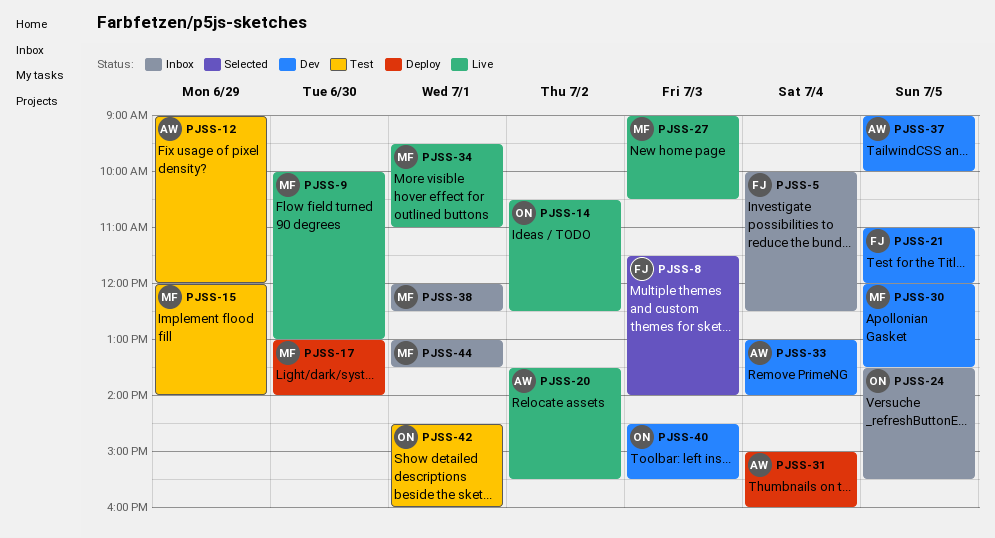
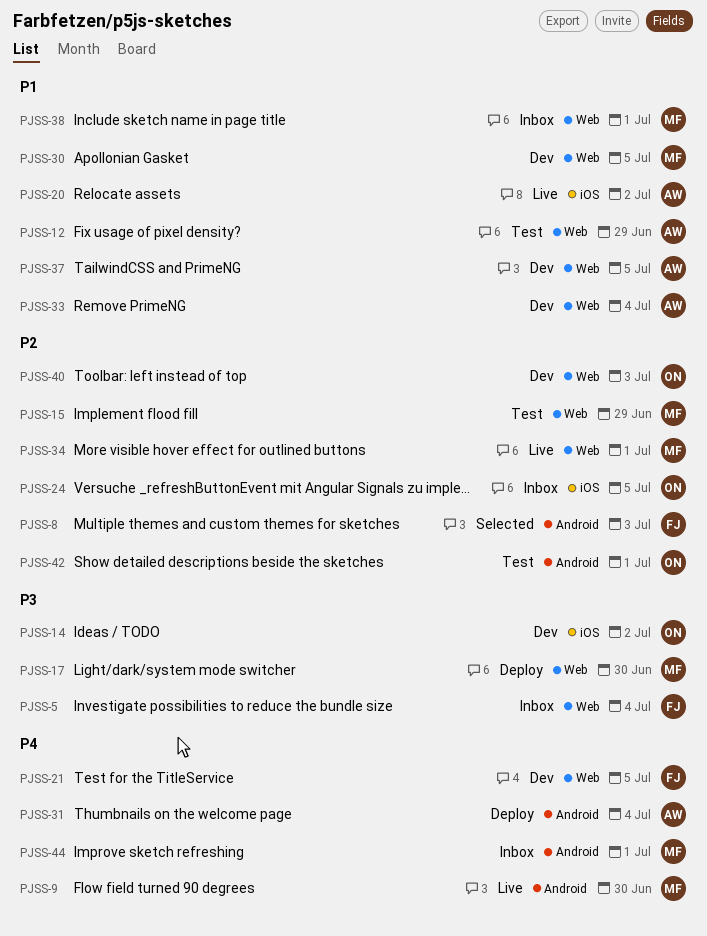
PJSS-14, status: Live -> Dev
PJSS-27: present -> none

